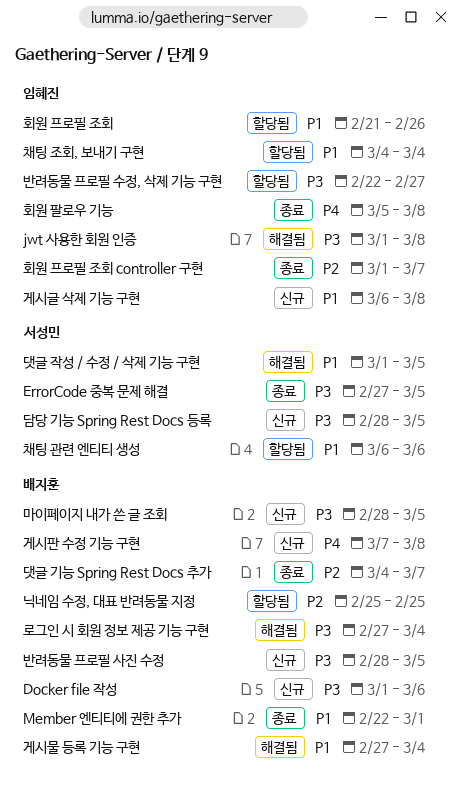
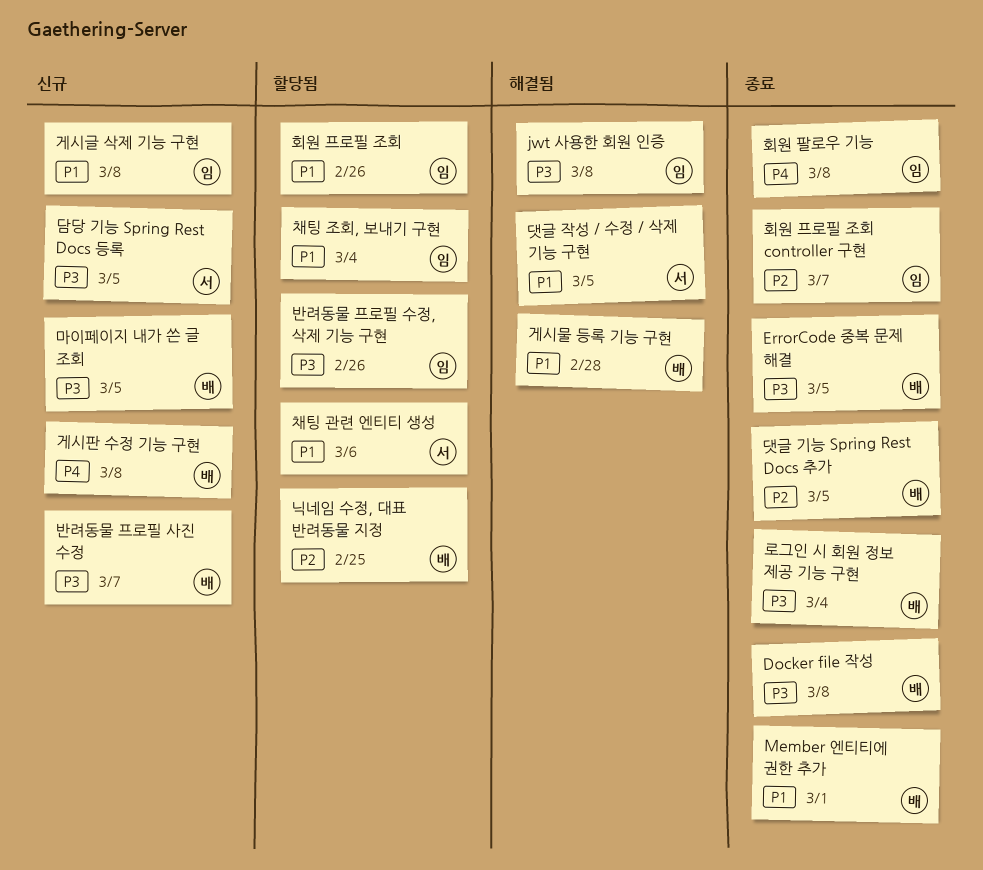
Docker file 작성, status: 신규 -> 종료
Docker file 작성, due: Mar 6 -> Mar 8
ErrorCode 중복 문제 해결, owner: 서성민 -> 배지훈
게시물 등록 기능 구현, due: Mar 4 -> Feb 28
댓글 기능 Spring Rest Docs 추가, due: Mar 7 -> Mar 5
로그인 시 회원 정보 제공 기능 구현, status: 해결됨 -> 종료
반려동물 프로필 사진 수정, due: Mar 5 -> Mar 7
반려동물 프로필 수정, 삭제 기능 구현, due: Feb 27 -> Feb 26

